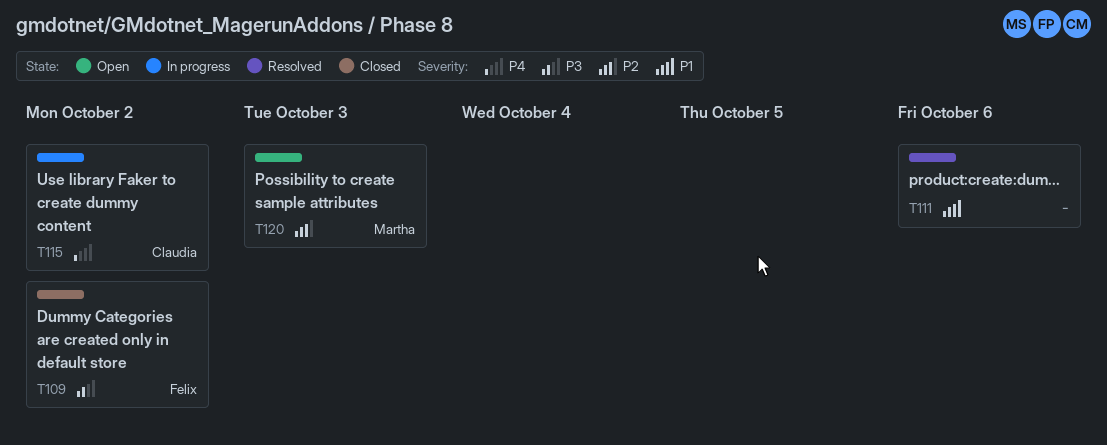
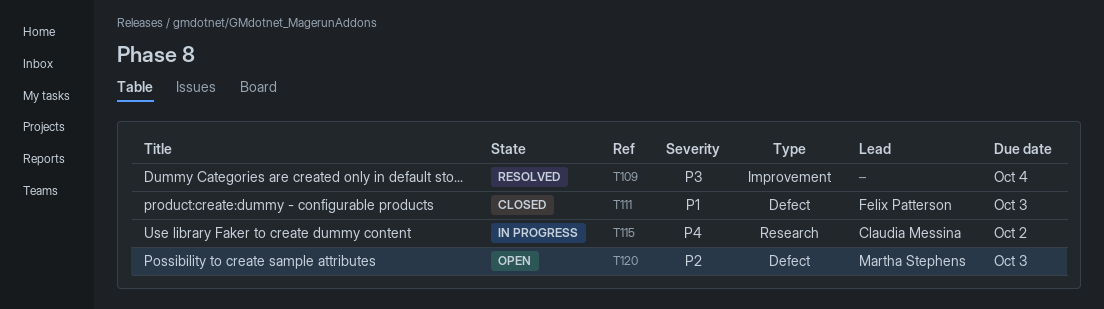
T109, status: Closed -> Resolved
T109, owner: Felix Patterson -> none
T109, due: Oct 2 -> Oct 4
T111, status: Resolved -> Closed
T111, owner: none -> Felix Patterson
T111, due: Oct 6 -> Oct 3

